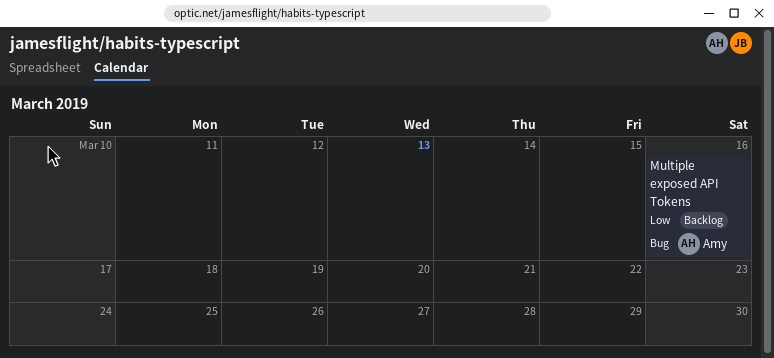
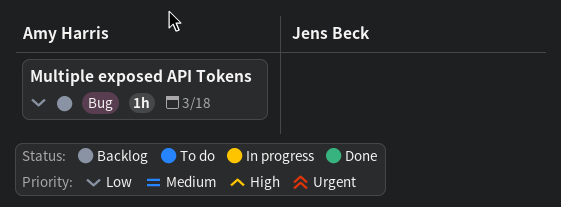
Multiple exposed API Tokens, due: Mar 16 -> Mar 18

